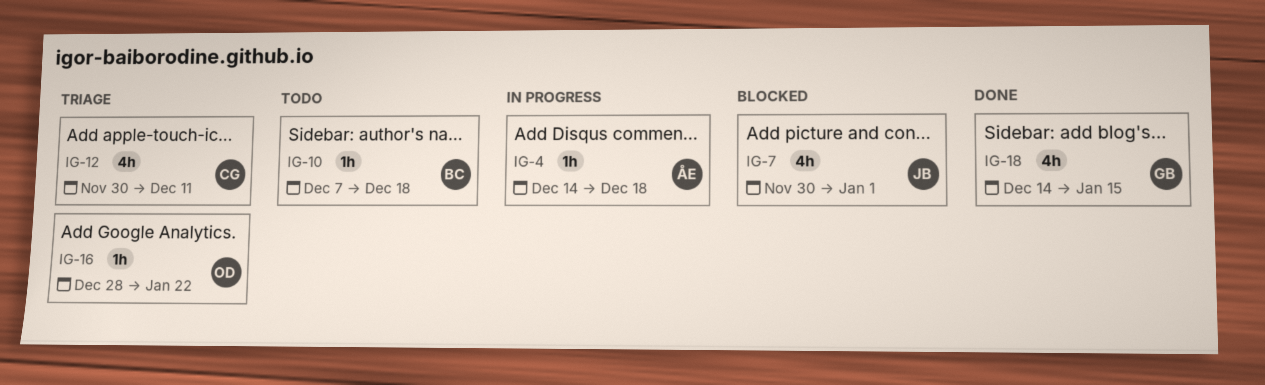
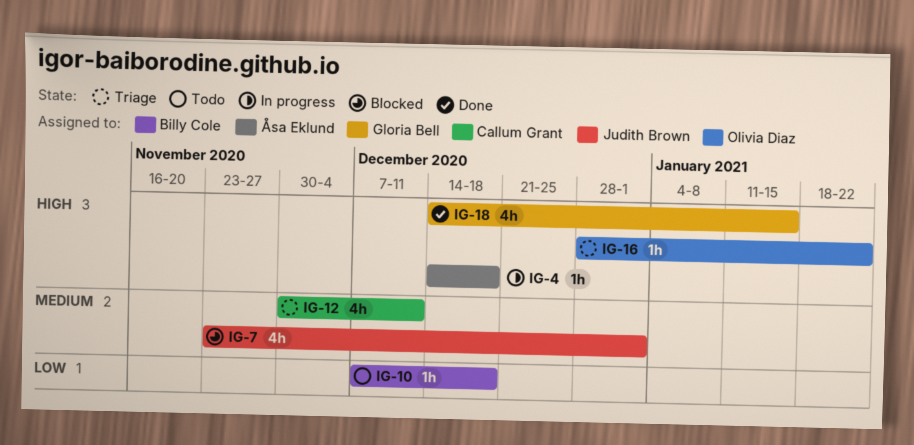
IG-7, start: Nov 30 -> Nov 23

